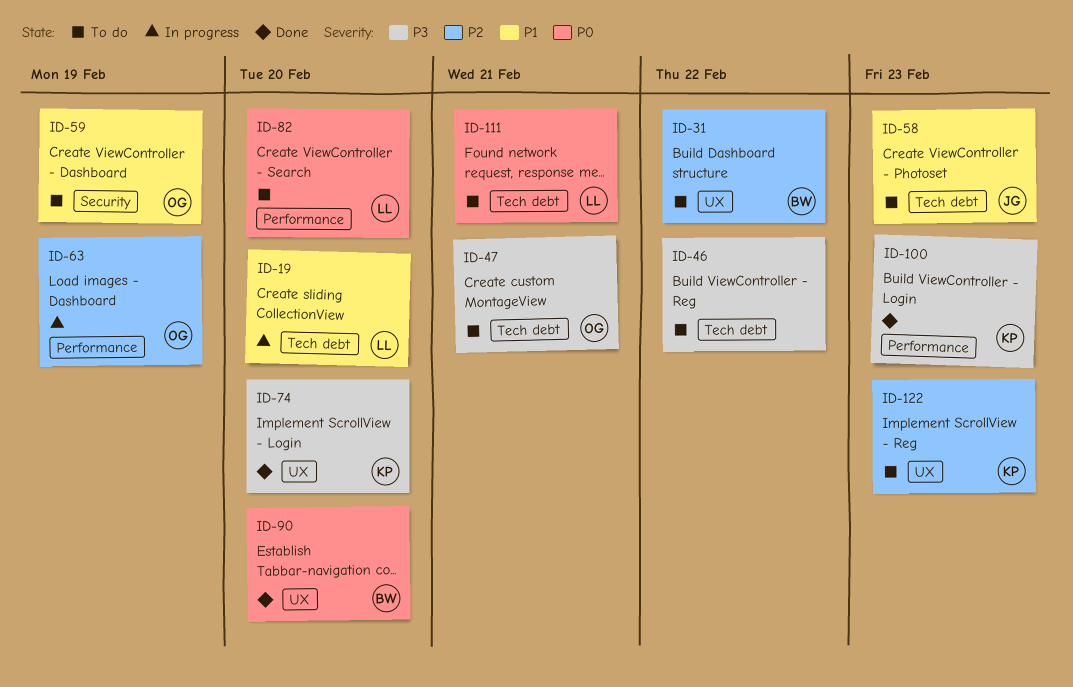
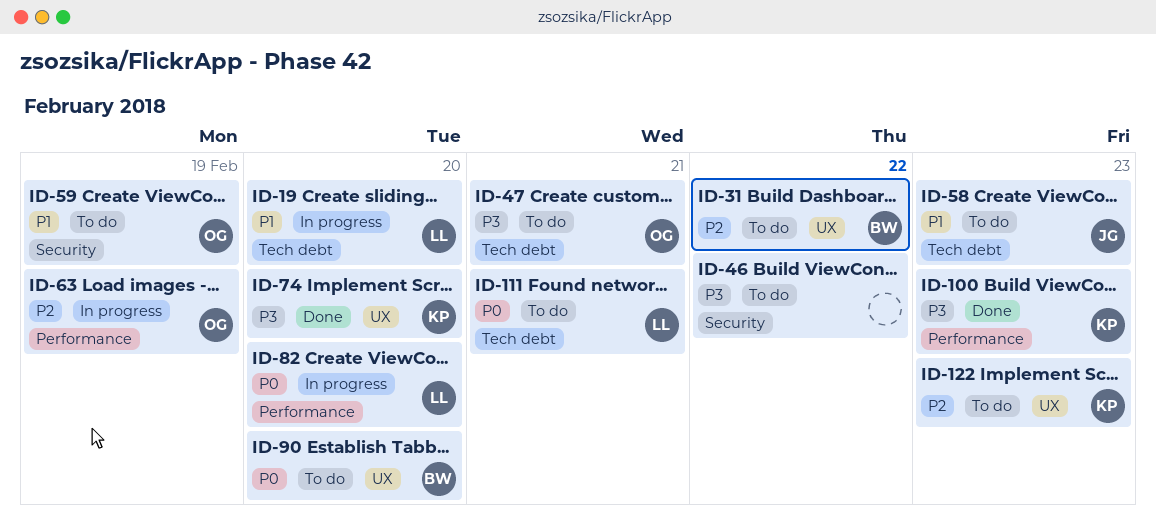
ID-46, label: Tech debt -> Security
ID-82, status: To do -> In progress
ID-90, status: Done -> To do

